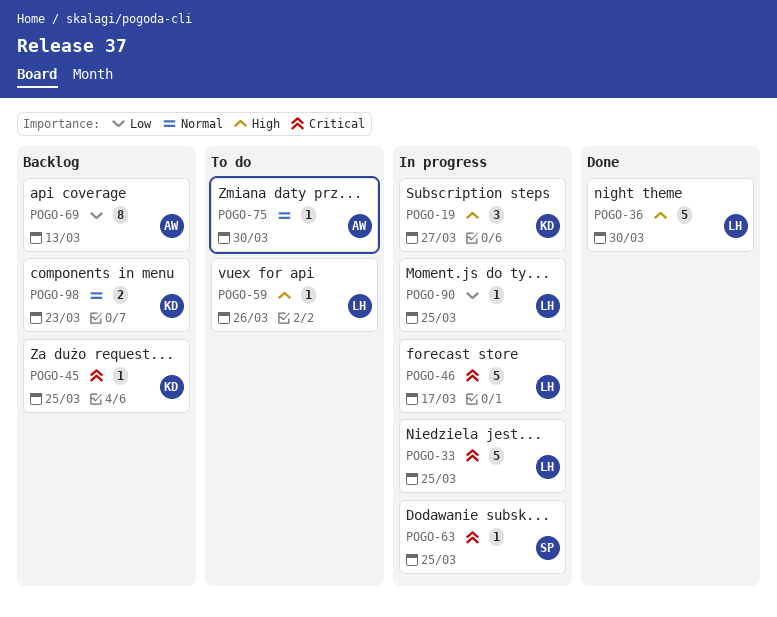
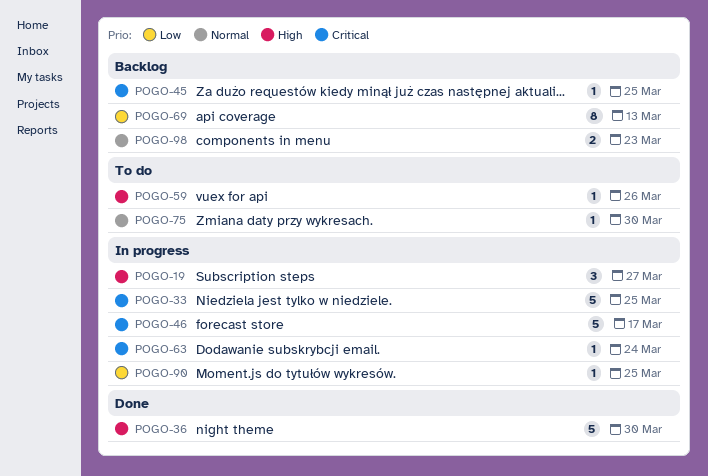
POGO-63, due: Mar 25 -> Mar 24

